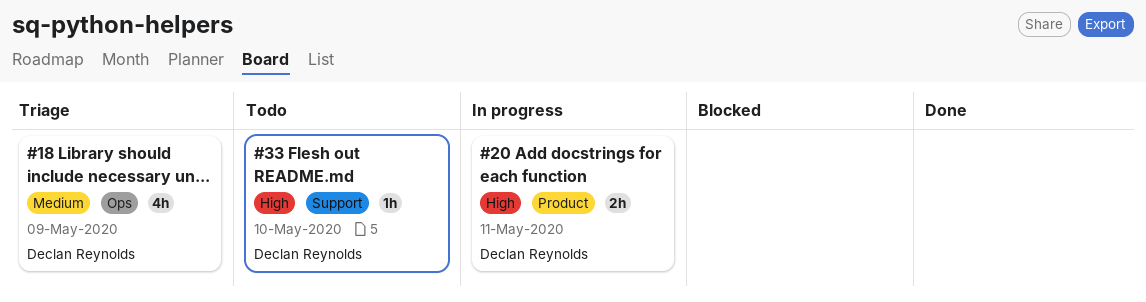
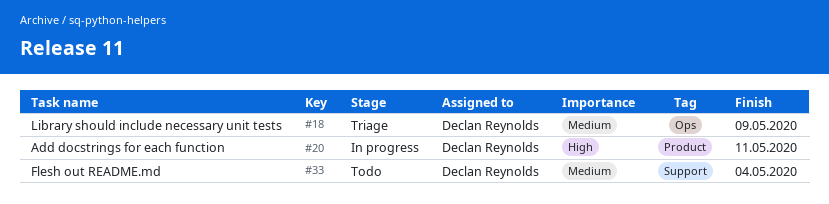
#33, priority: High -> Medium
#33, due: May 10 -> May 4

